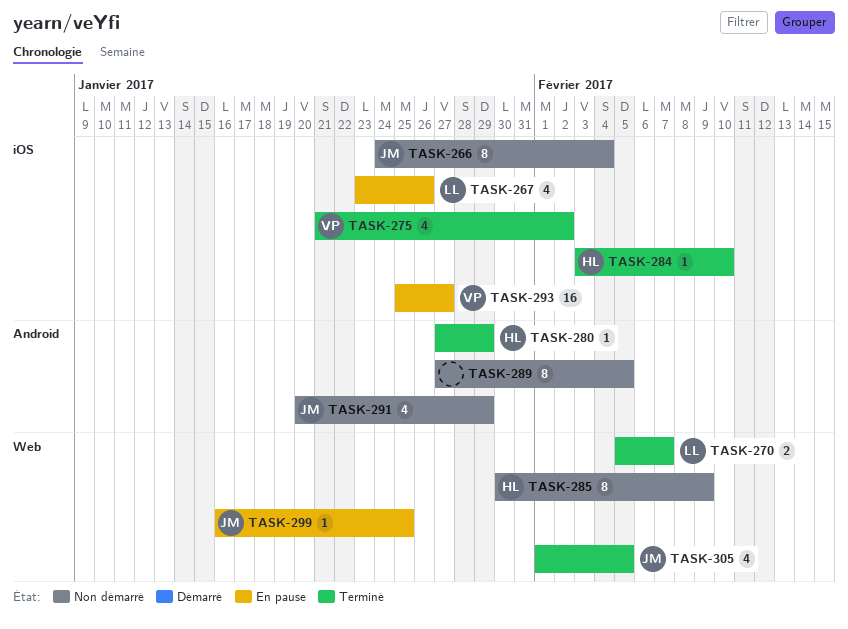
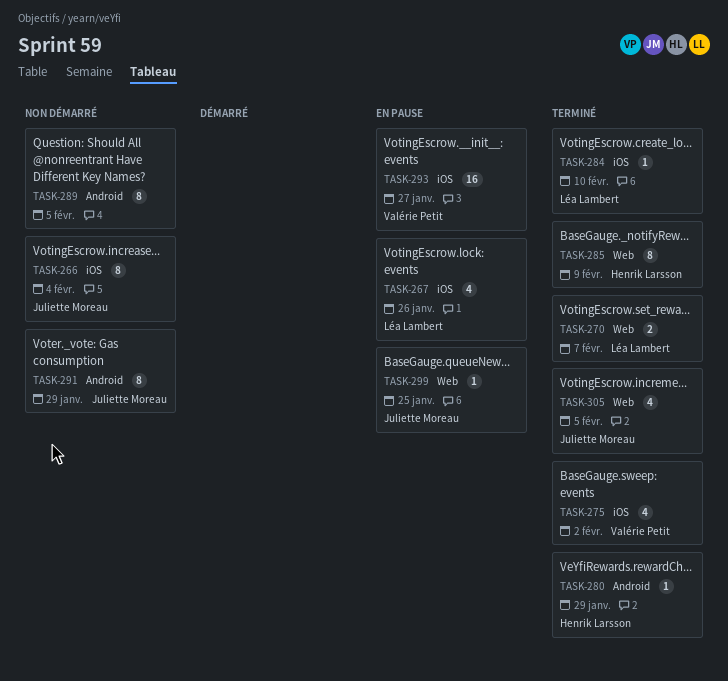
TASK-284, owner: Henrik Larsson -> Léa Lambert
TASK-285, status: Non démarré -> Terminé
TASK-291, estimate: 4 -> 8

